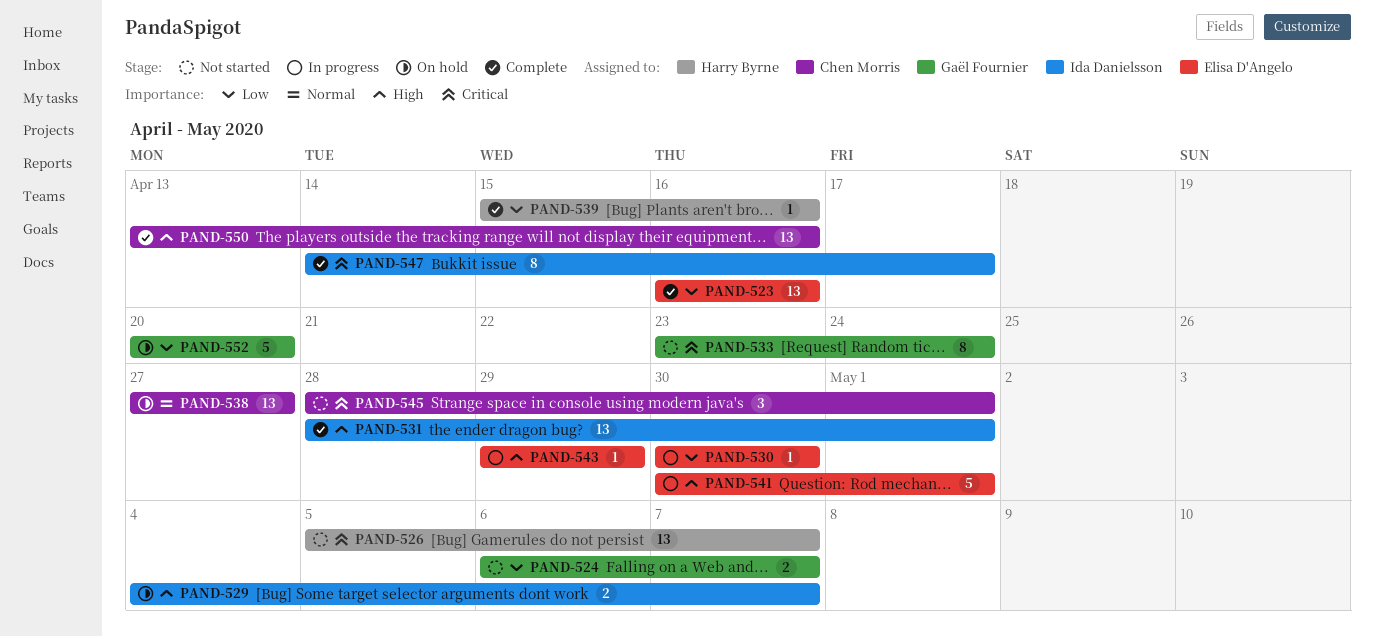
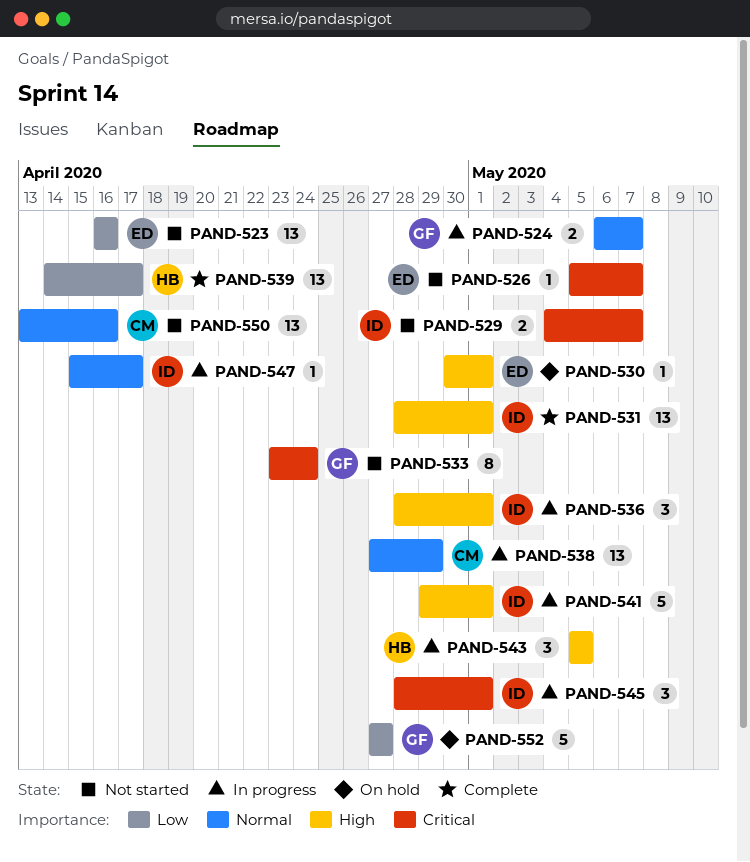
PAND-523, status: Complete -> Not started
PAND-524, status: Not started -> In progress
PAND-524, priority: Low -> Normal
PAND-526, owner: Harry Byrne -> Elisa D'Angelo
PAND-526, estimate: 13 -> 1
PAND-529, status: On hold -> Not started
PAND-529, priority: High -> Critical
PAND-530, status: In progress -> On hold
PAND-530, priority: Low -> High
PAND-530, due: Apr 30 -> May 1
PAND-536: none -> present
PAND-538, status: On hold -> In progress
PAND-538, due: Apr 27 -> Apr 29
PAND-539, estimate: 1 -> 13
PAND-539, start: Apr 15 -> Apr 14
PAND-539, due: Apr 16 -> Apr 17
PAND-541, owner: Elisa D'Angelo -> Ida Danielsson
PAND-541, start: Apr 30 -> Apr 29
PAND-543, owner: Elisa D'Angelo -> Harry Byrne
PAND-543, estimate: 1 -> 3
PAND-543, start: Apr 29 -> May 5
PAND-543, due: Apr 29 -> May 5
PAND-545, status: Not started -> In progress
PAND-545, owner: Chen Morris -> Ida Danielsson
PAND-547, status: Complete -> In progress
PAND-547, priority: Critical -> Normal
PAND-547, estimate: 8 -> 1
PAND-547, start: Apr 14 -> Apr 15
PAND-550, status: Complete -> Not started
PAND-550, priority: High -> Normal
PAND-552, start: Apr 20 -> Apr 27
PAND-552, due: Apr 20 -> Apr 27

